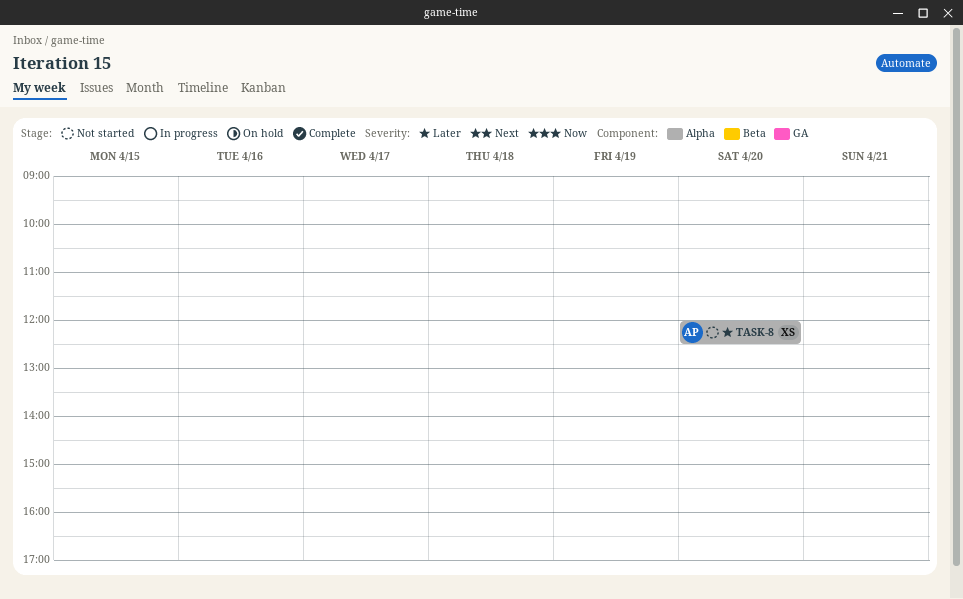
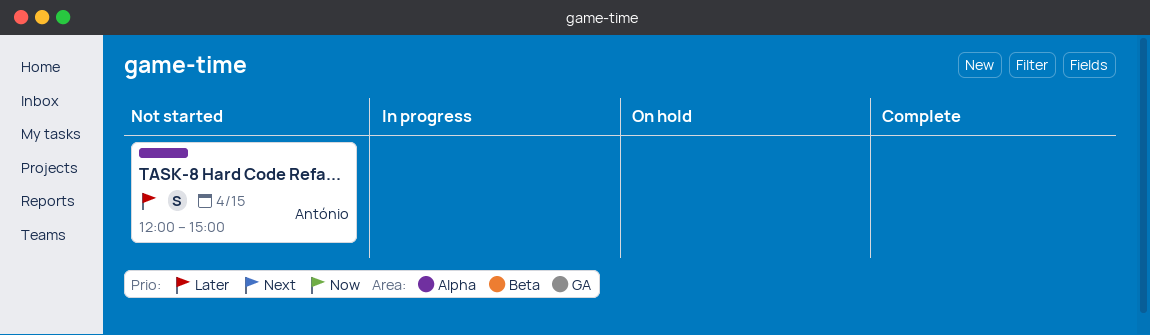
TASK-8, estimate: XS -> S
TASK-8, day: Apr 20 -> Apr 15
TASK-8, ends: 12:30 -> 15:00

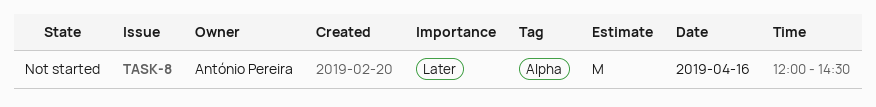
TASK-8, estimate: S -> M
TASK-8, day: Apr 15 -> Apr 16
TASK-8, ends: 15:00 -> 14:30

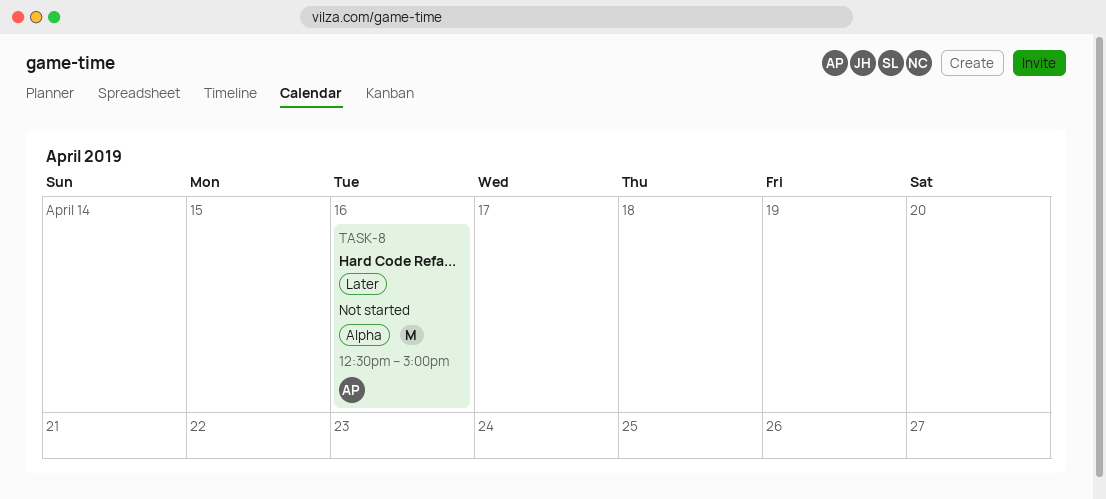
TASK-8, begins: 12:00 -> 12:30
TASK-8, ends: 14:30 -> 15:00

